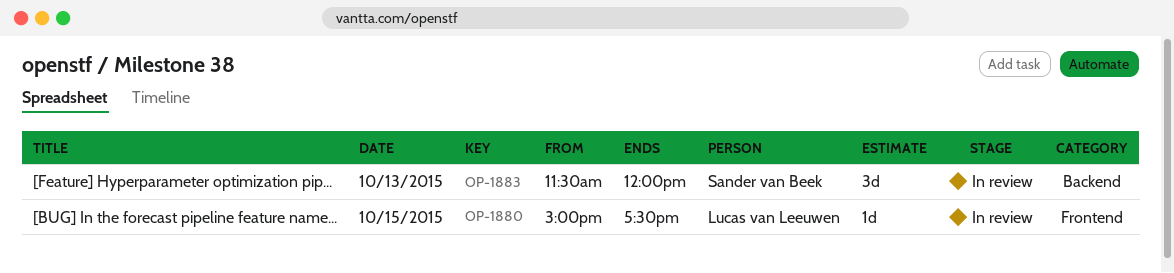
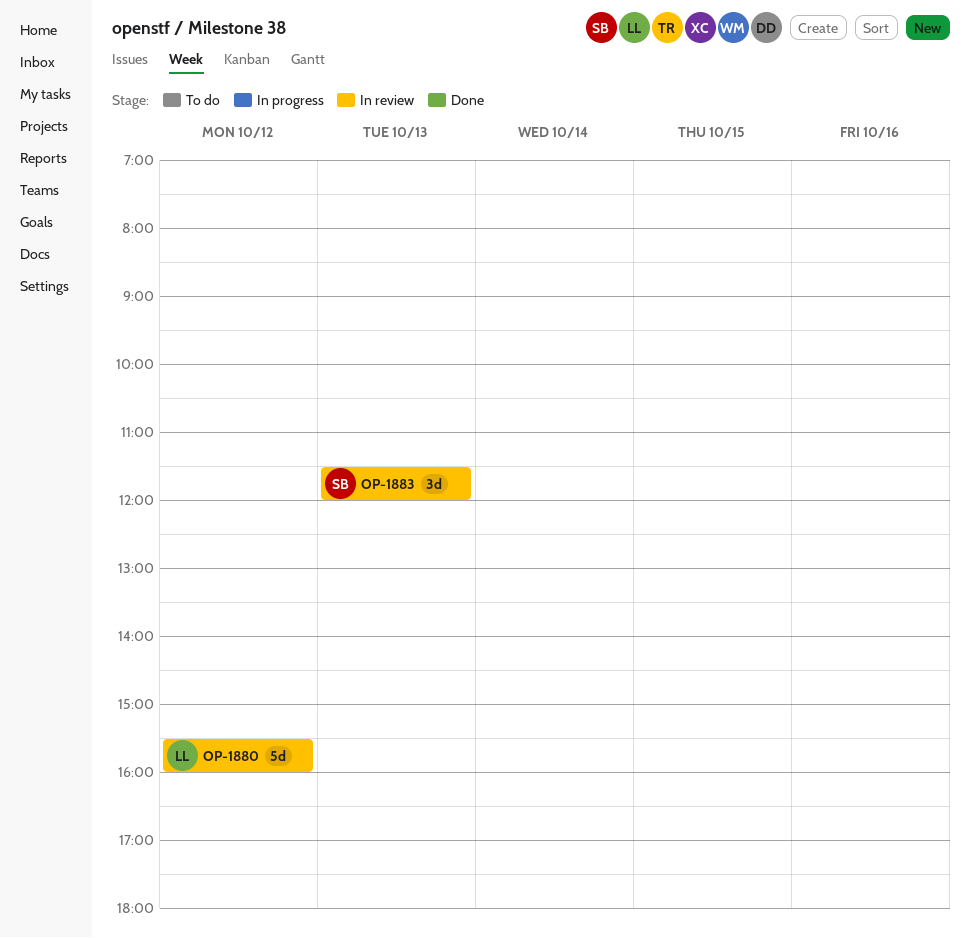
OP-1880, estimate: 1d -> 5d
OP-1880, day: Oct 15 -> Oct 12
OP-1880, begins: 15:00 -> 15:30
OP-1880, ends: 17:30 -> 16:00

